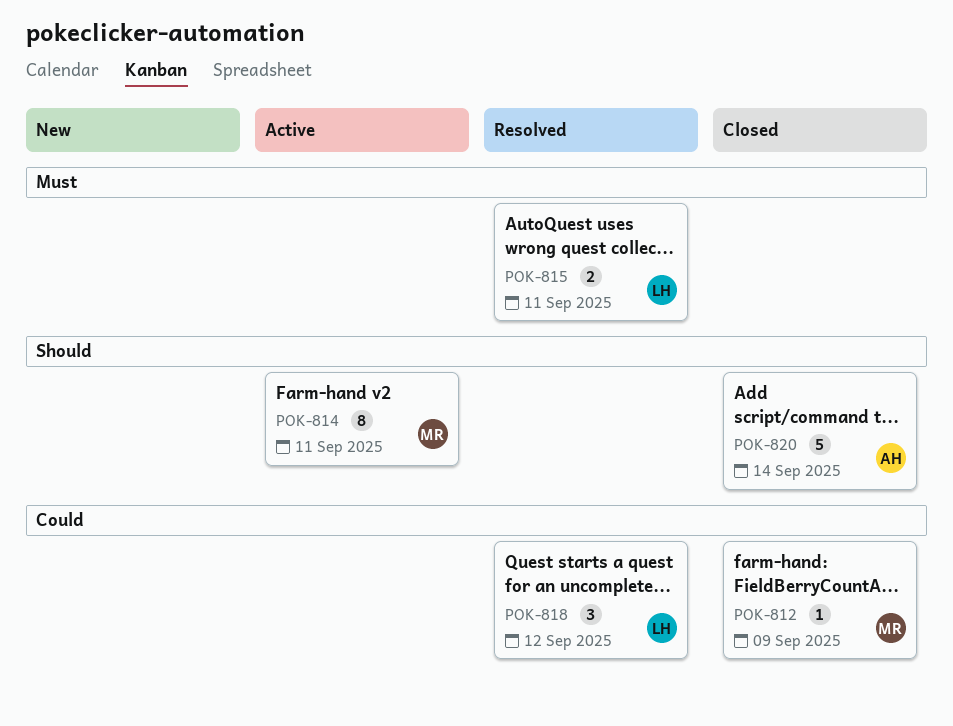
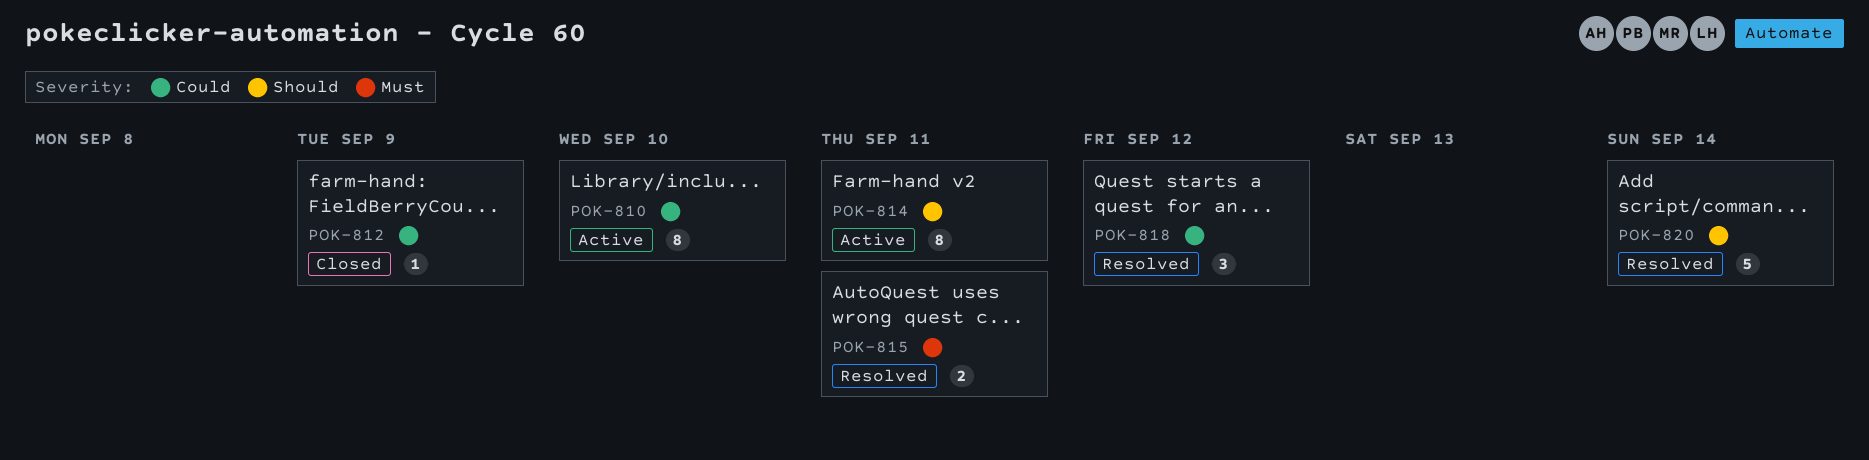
POK-810: none -> present
POK-820, status: Closed -> Resolved

